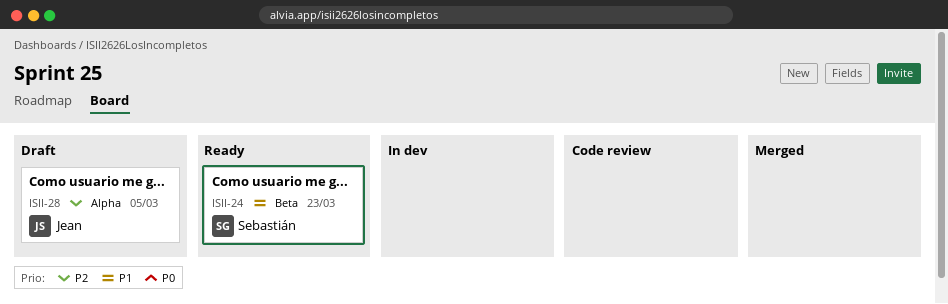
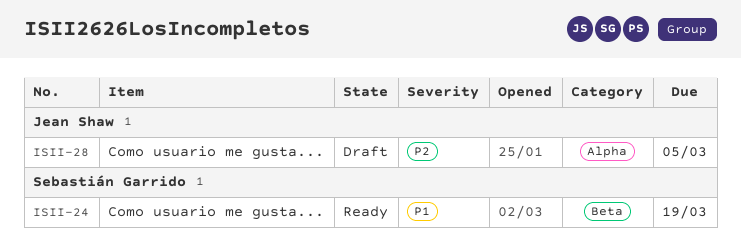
ISII-24, due: Mar 23 -> Mar 19

